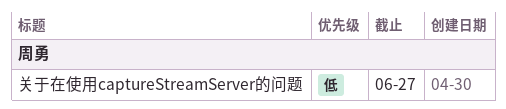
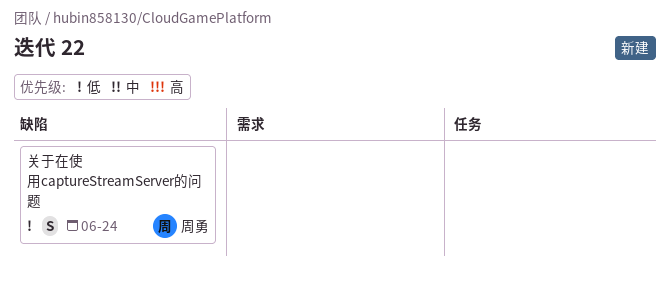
关于在使用captureStreamServer的问题, due: Jun 27 -> Jun 24

